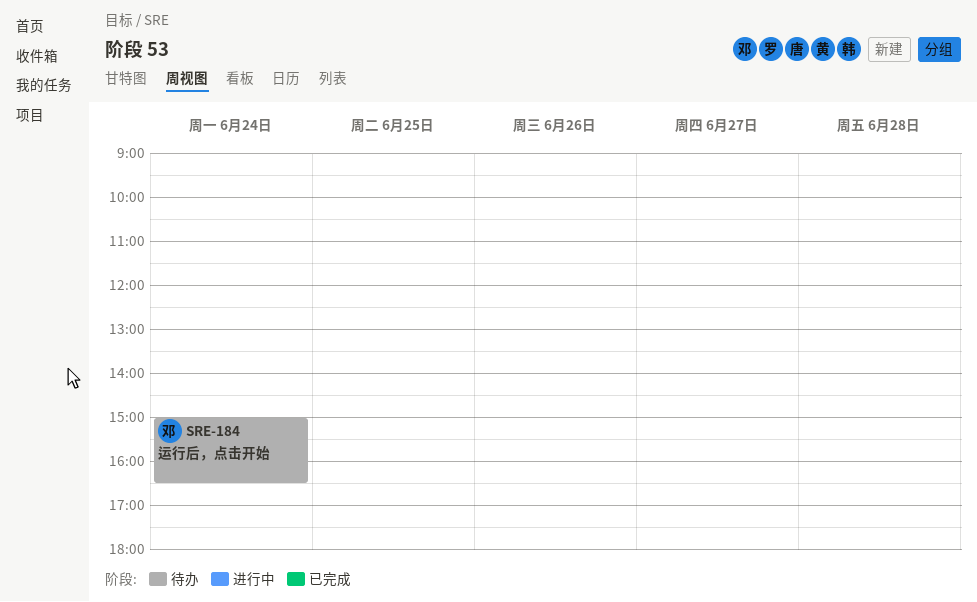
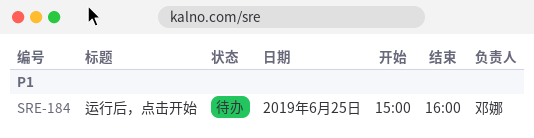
SRE-184, day: Jun 24 -> Jun 25
SRE-184, ends: 16:30 -> 16:00

